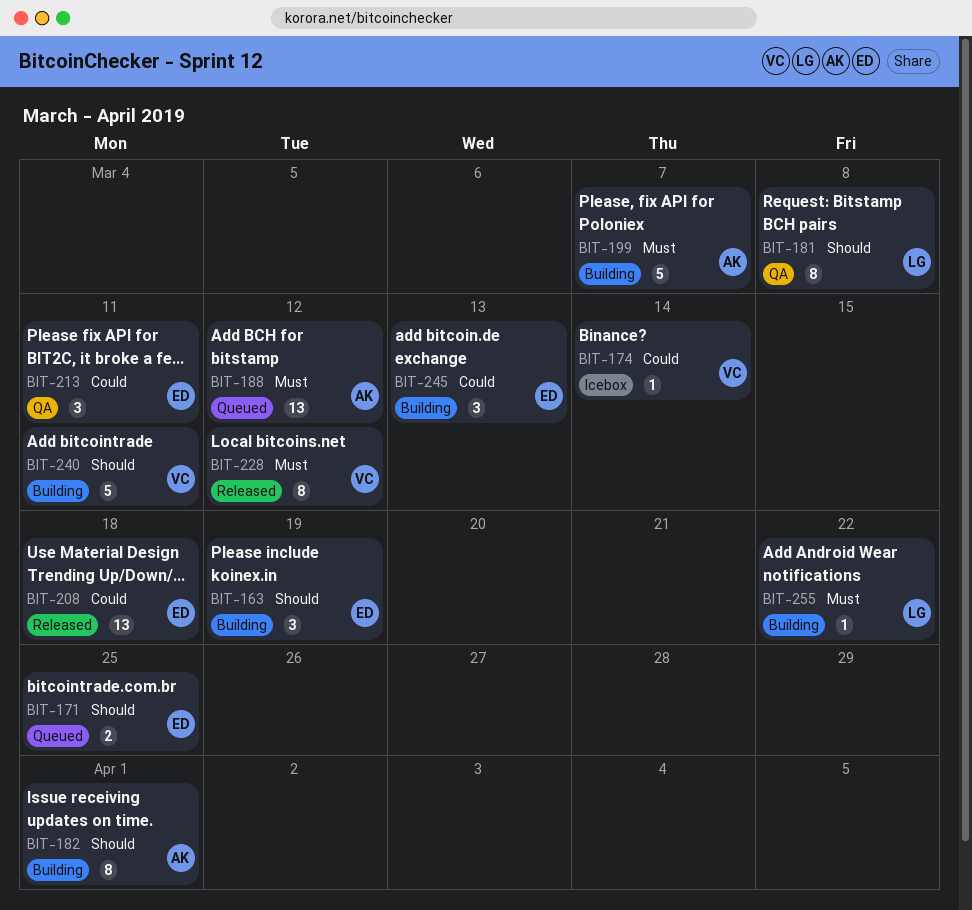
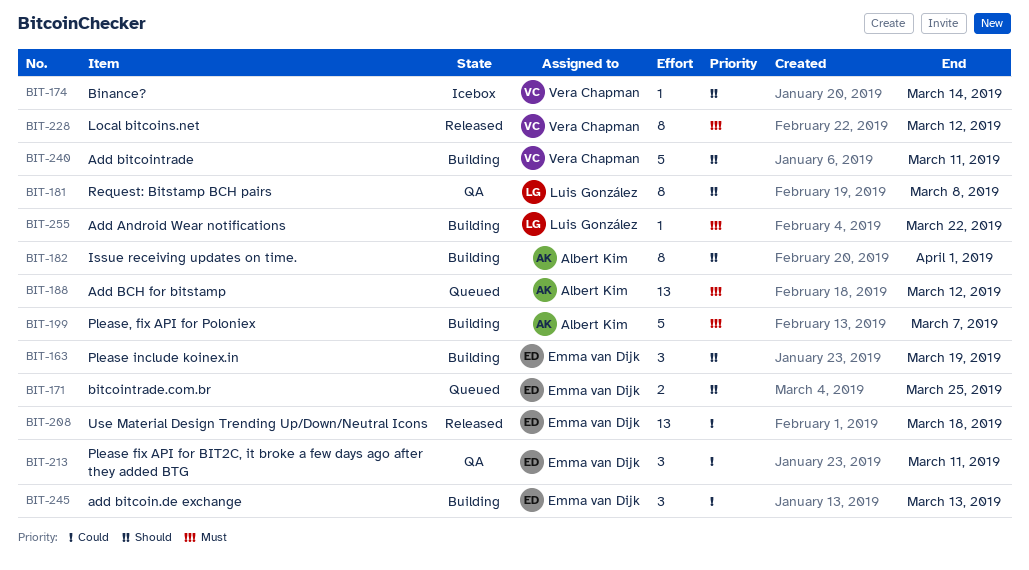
BIT-174, priority: Could -> Should

